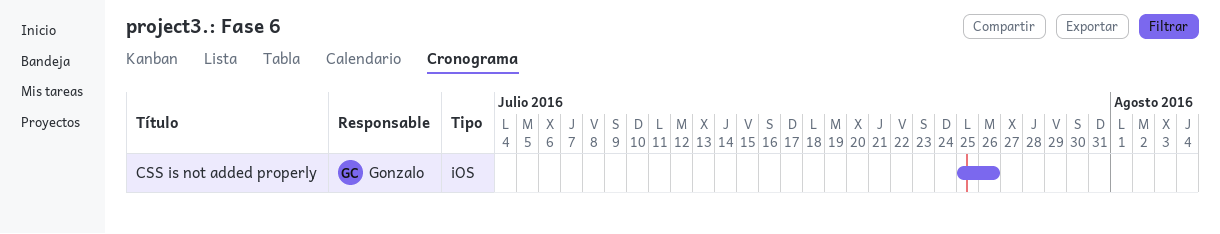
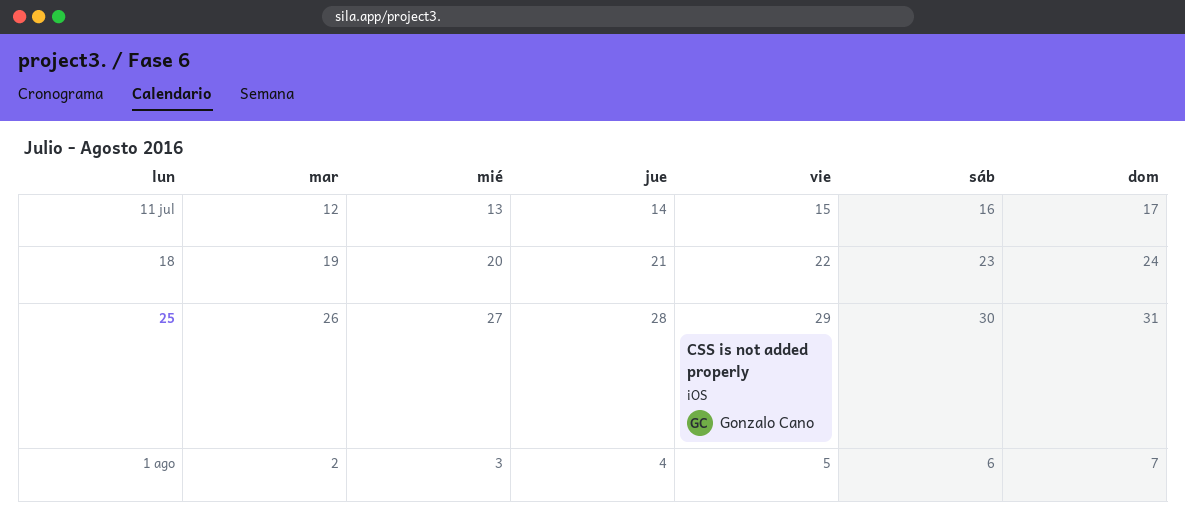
CSS is not added properly, due: Jul 26 -> Jul 29

